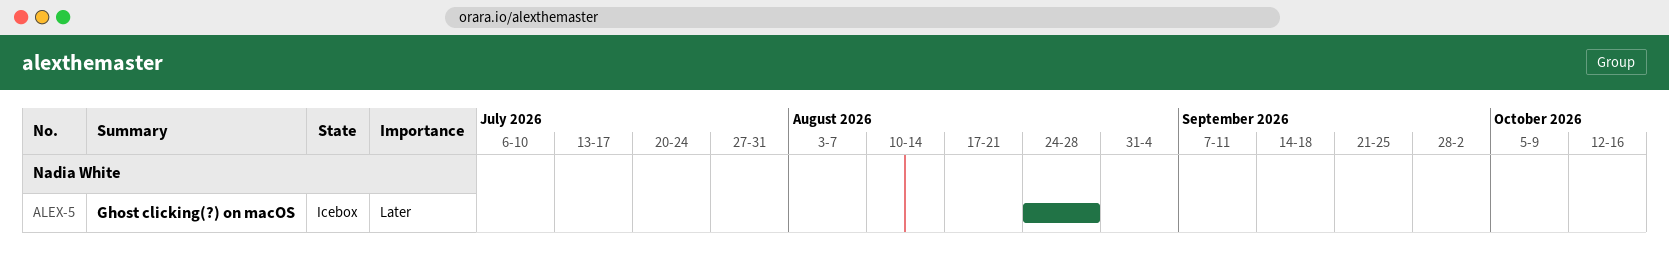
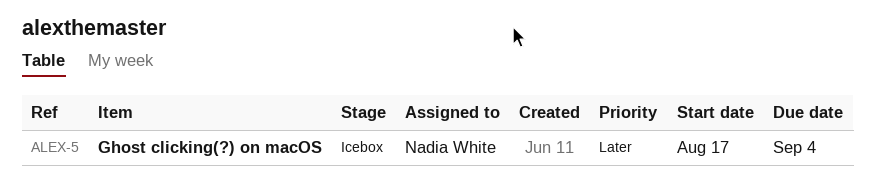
ALEX-5, start: Aug 24 -> Aug 17
ALEX-5, due: Aug 28 -> Sep 4

